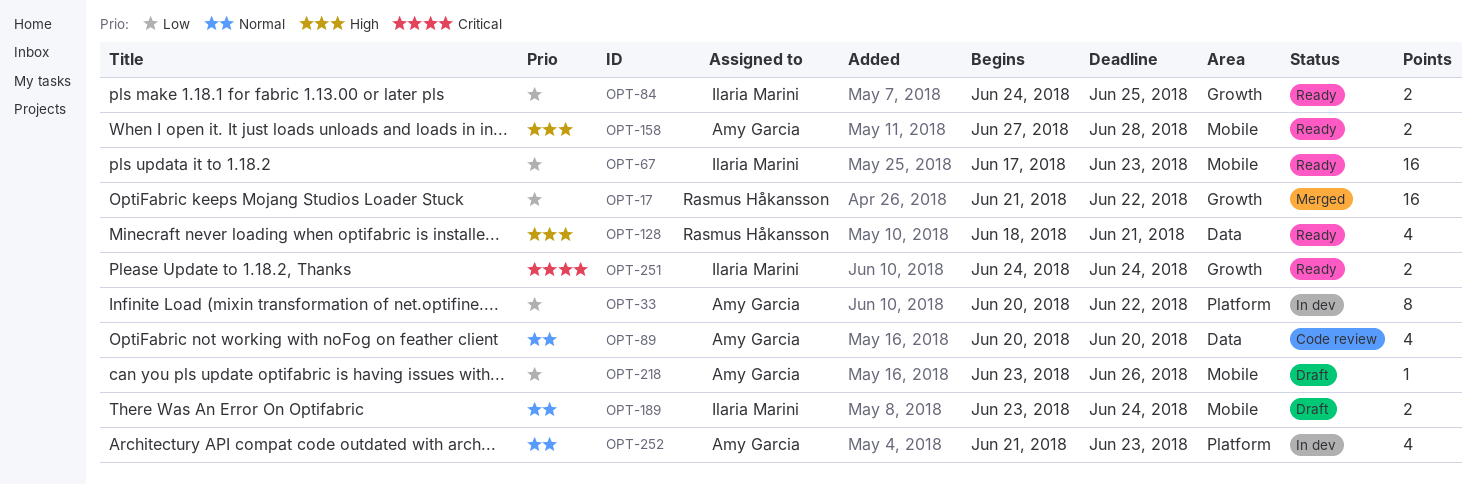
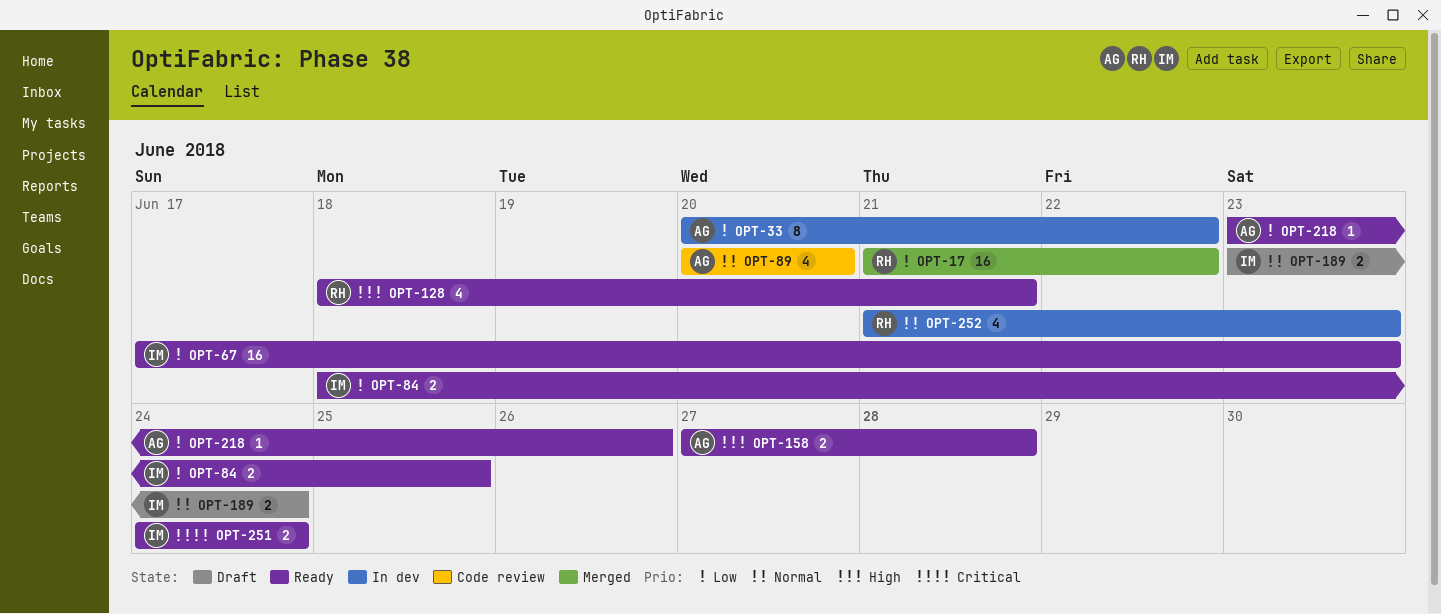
OPT-84, start: Jun 24 -> Jun 18
OPT-218, status: Draft -> Ready
OPT-252, owner: Amy Garcia -> Rasmus Håkansson

